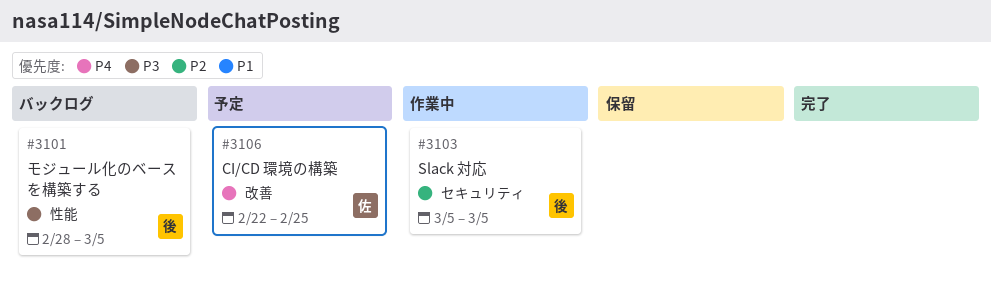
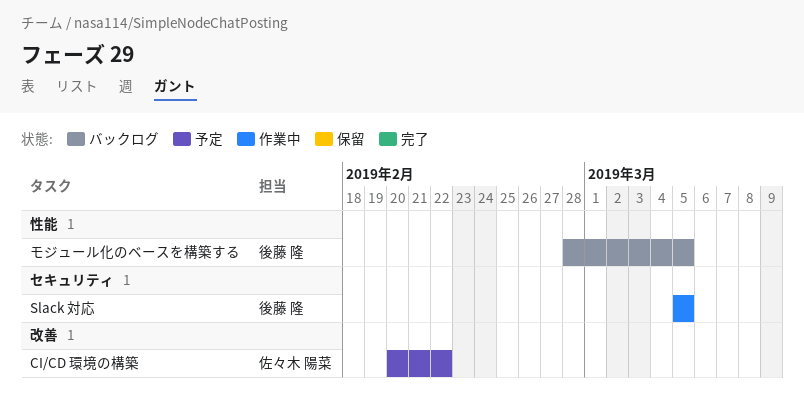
CI/CD 環境の構築, start: Feb 22 -> Feb 20
CI/CD 環境の構築, due: Feb 25 -> Feb 22

